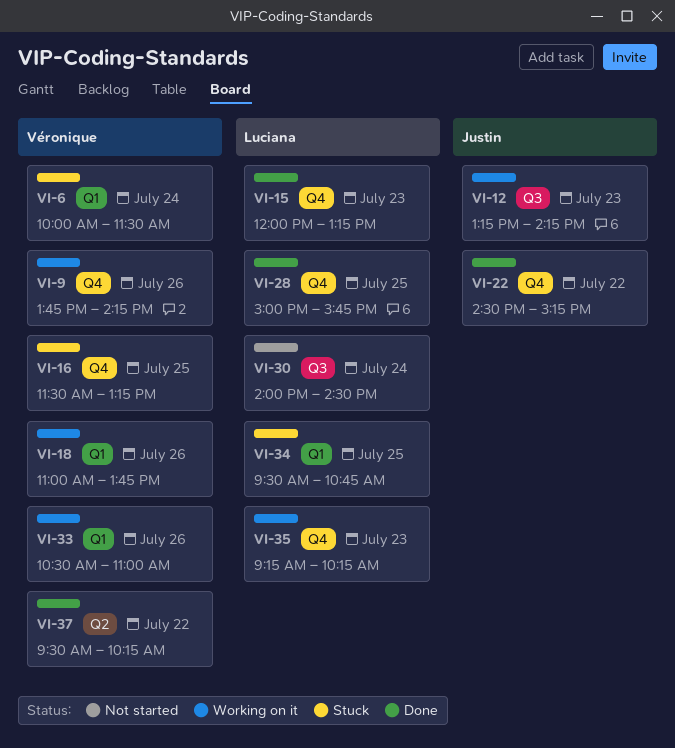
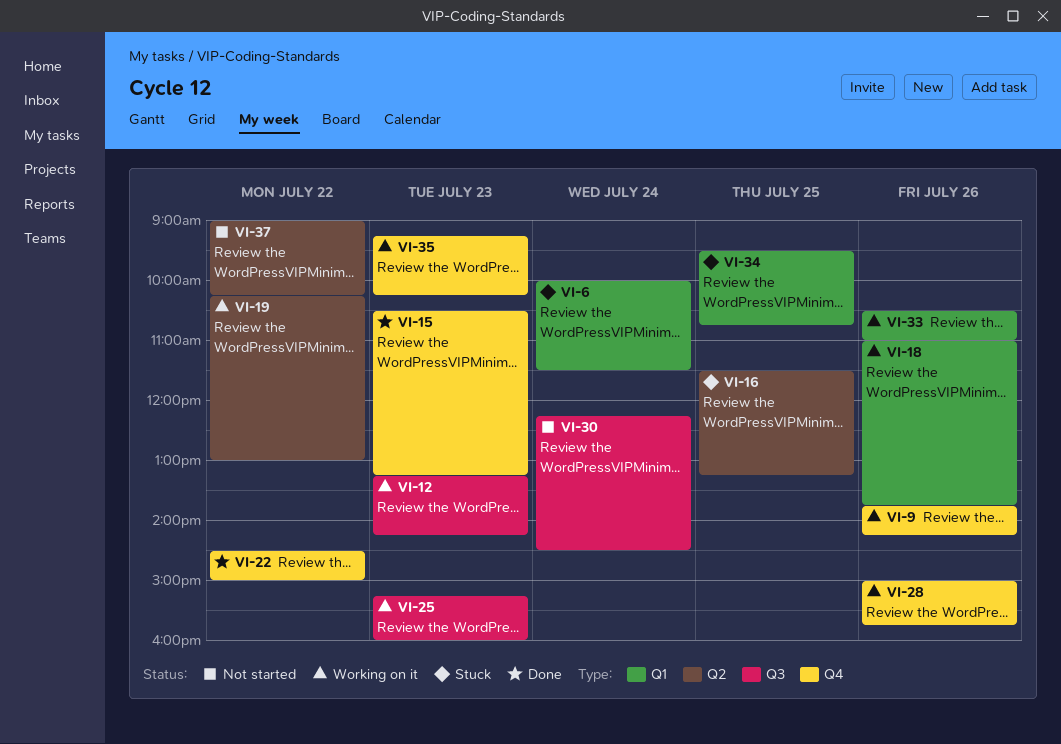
VI-15, begins: 12:00 -> 10:30
VI-16, label: Q4 -> Q2
VI-19: none -> present
VI-22, ends: 15:15 -> 15:00
VI-25: none -> present
VI-28, status: Done -> Working on it
VI-28, day: Jul 25 -> Jul 26
VI-30, begins: 14:00 -> 12:15
VI-37, status: Done -> Not started
VI-37, begins: 09:30 -> 09:00

